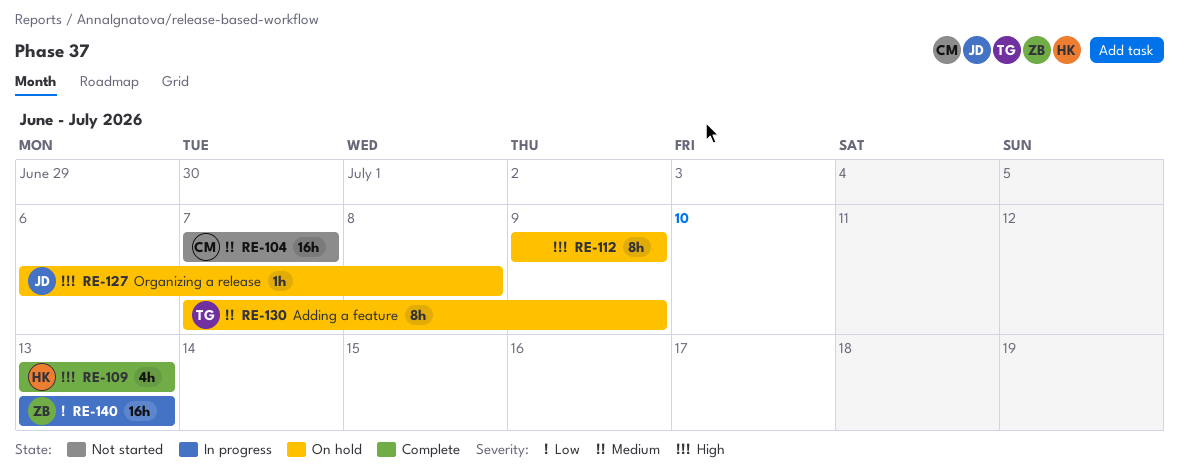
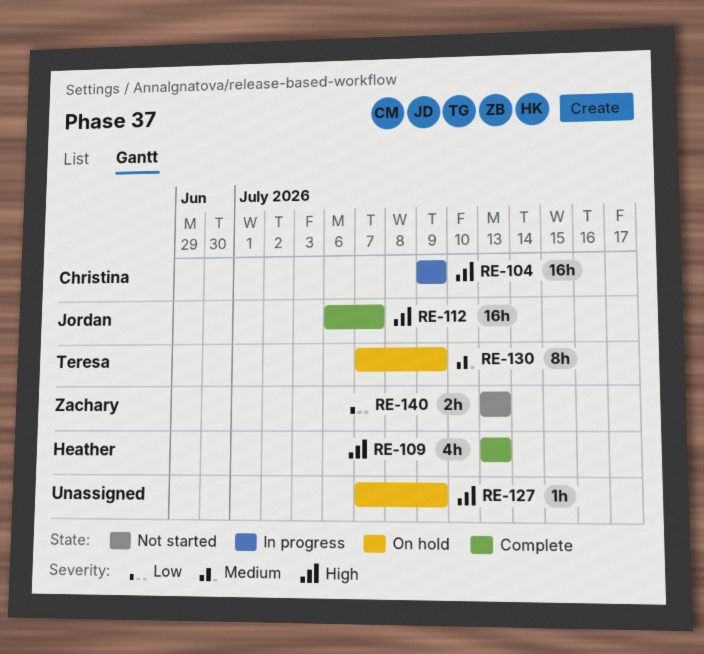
RE-104, status: Not started -> In progress
RE-104, priority: Medium -> High
RE-104, start: Jul 7 -> Jul 9
RE-104, due: Jul 7 -> Jul 9
RE-112, status: On hold -> Complete
RE-112, owner: none -> Jordan
RE-112, estimate: 8h -> 16h
RE-112, start: Jul 9 -> Jul 6
RE-112, due: Jul 9 -> Jul 7
RE-127, owner: Jordan -> none
RE-127, start: Jul 6 -> Jul 7
RE-127, due: Jul 8 -> Jul 9
RE-140, status: In progress -> Not started
RE-140, estimate: 16h -> 2h

